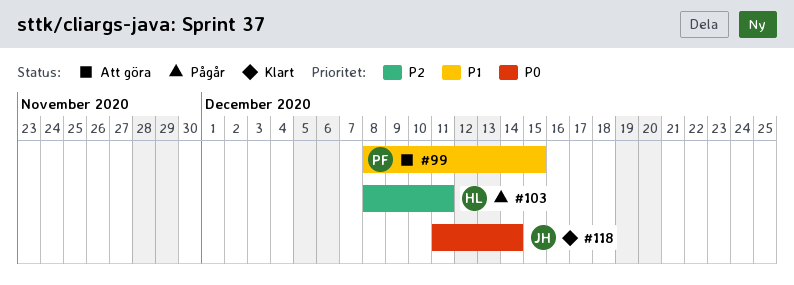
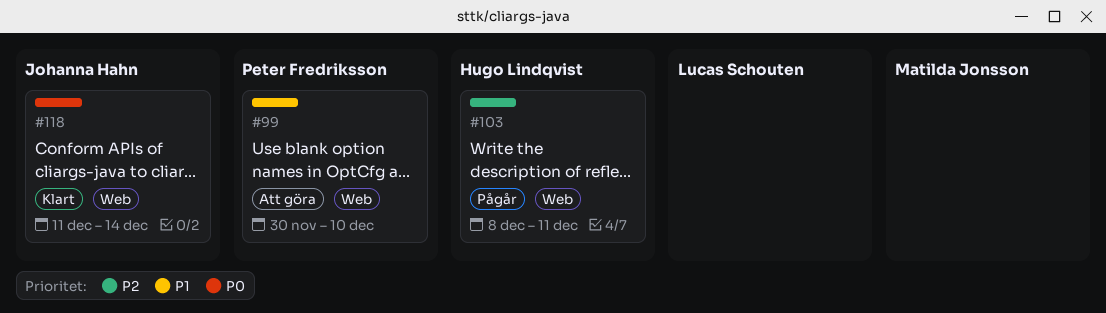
#99, start: Dec 8 -> Nov 30
#99, due: Dec 15 -> Dec 10

